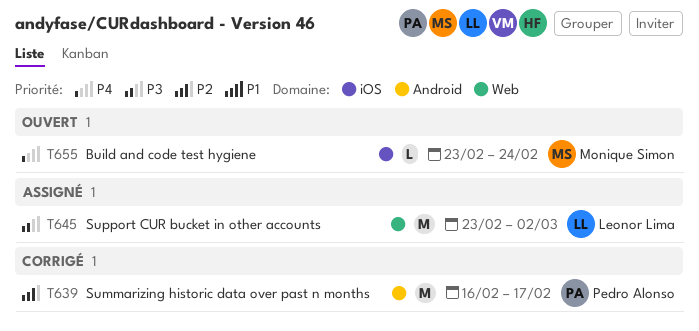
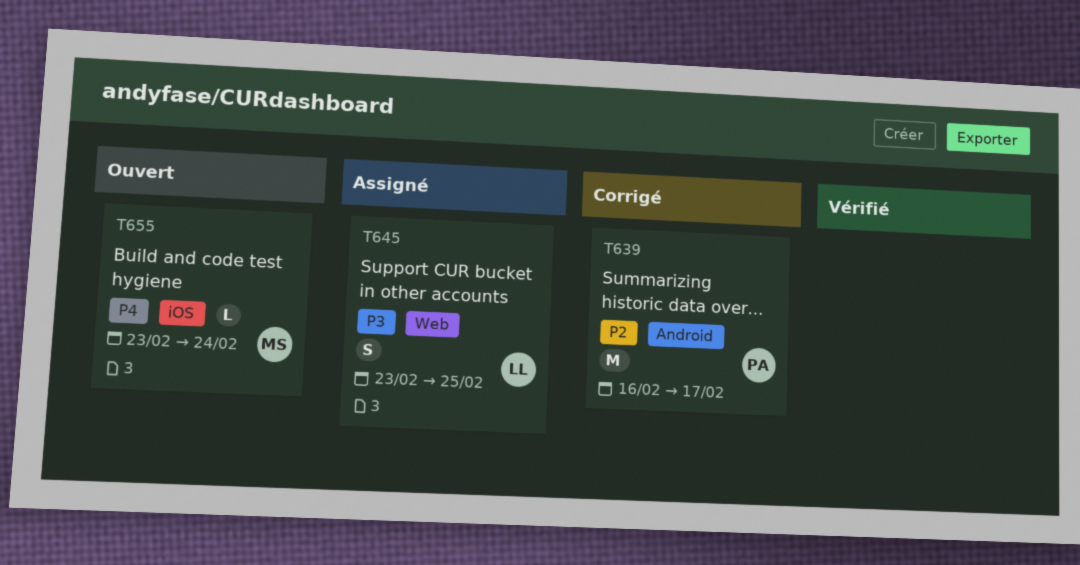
T645, estimate: M -> S
T645, due: Mar 2 -> Feb 25

